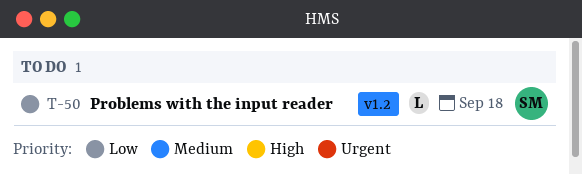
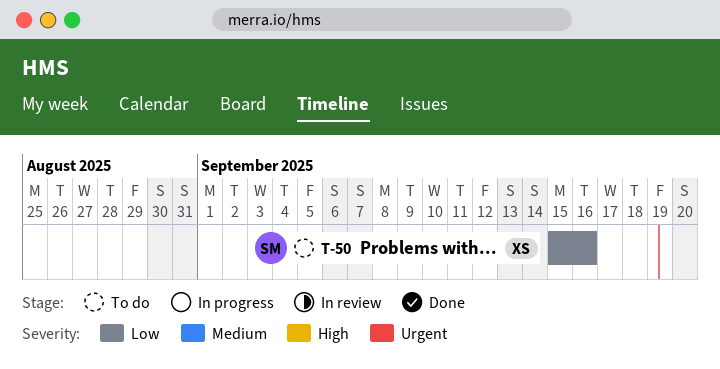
T-50, estimate: L -> XS
T-50, due: Sep 18 -> Sep 16

